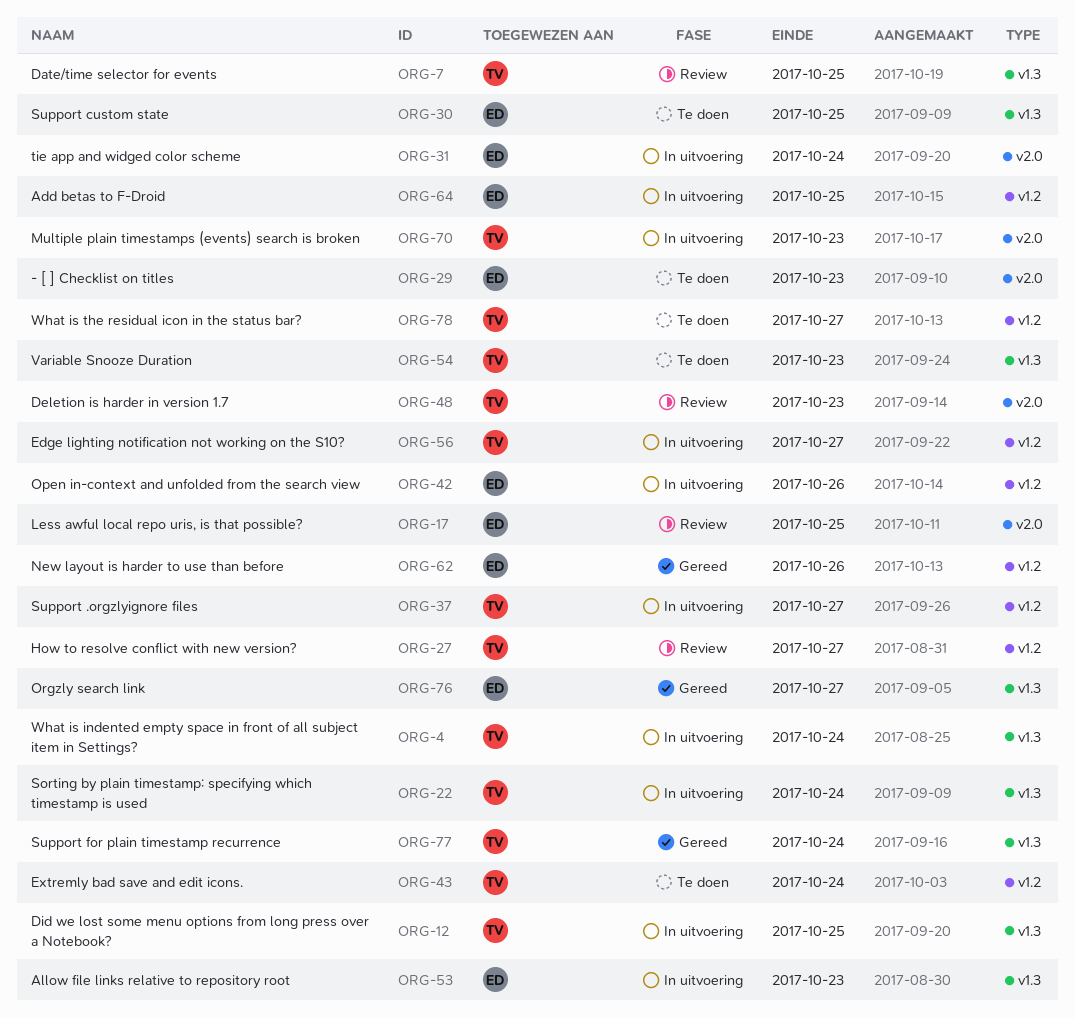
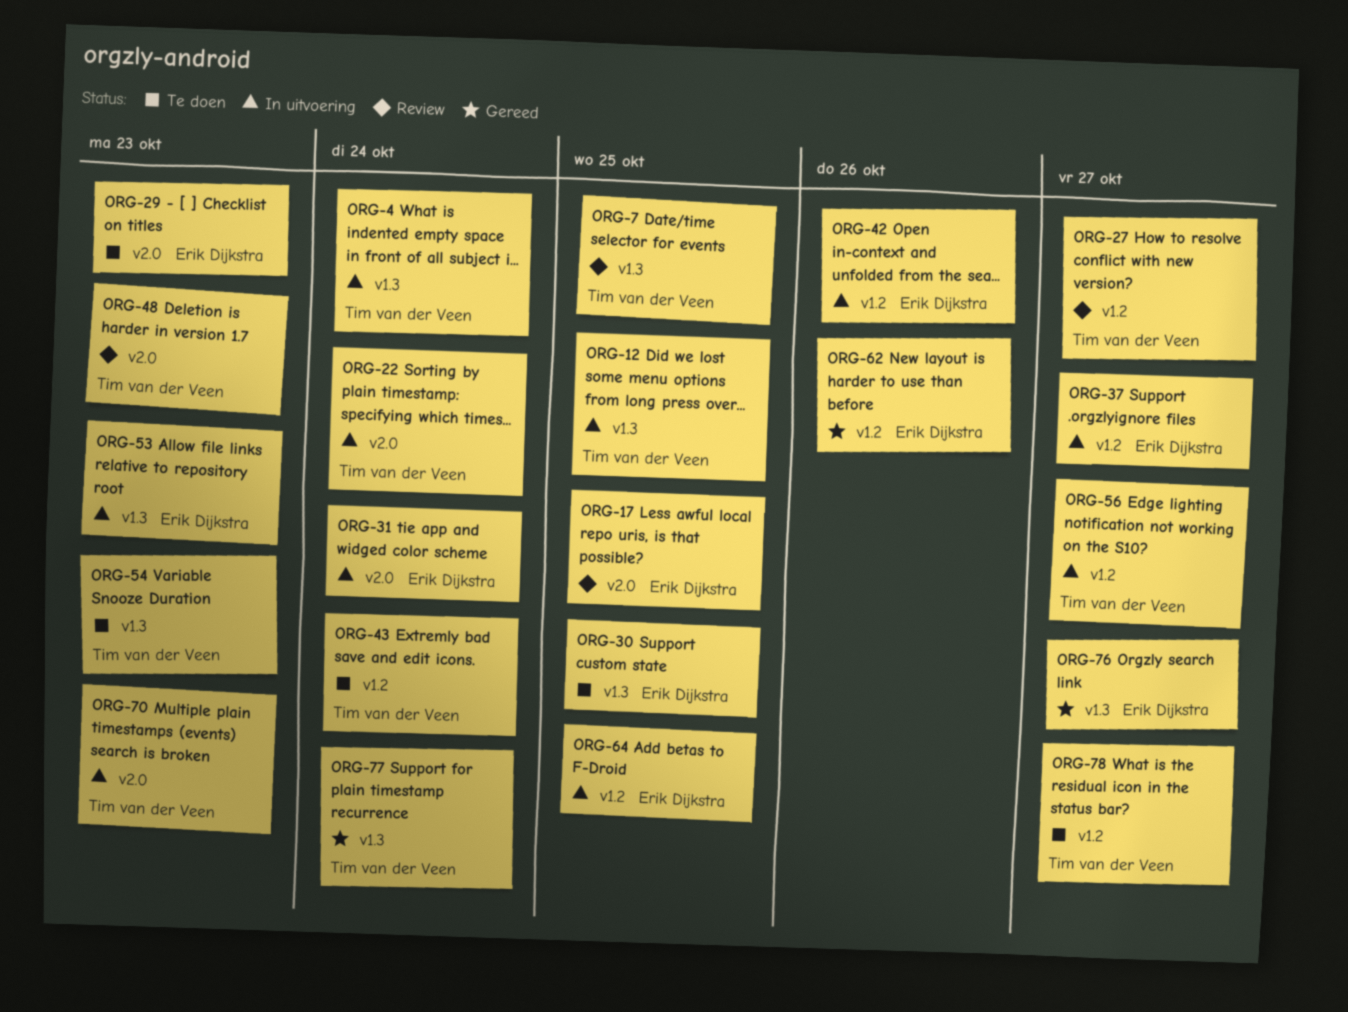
ORG-22, label: v1.3 -> v2.0
ORG-37, owner: Tim van der Veen -> Erik Dijkstra

